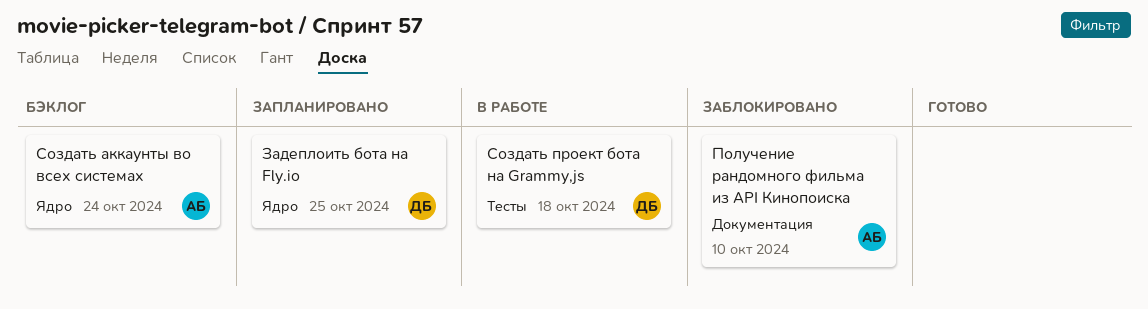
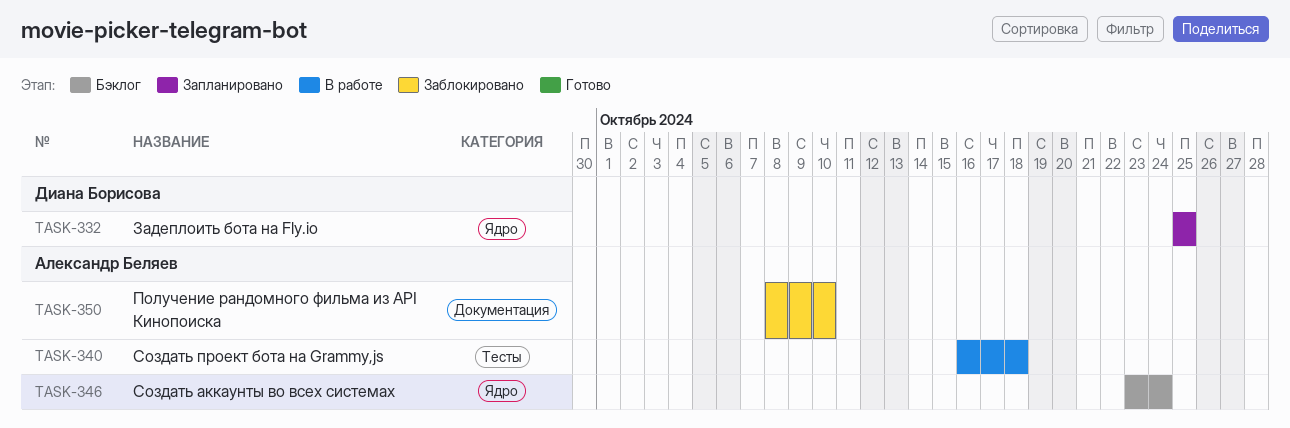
Создать проект бота на Grammy,js, owner: Диана Борисова -> Александр Беляев

